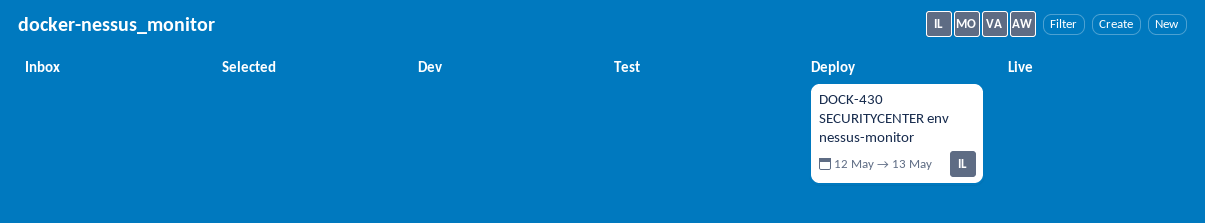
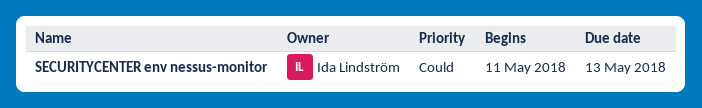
SECURITYCENTER env nessus-monitor, start: May 12 -> May 11

